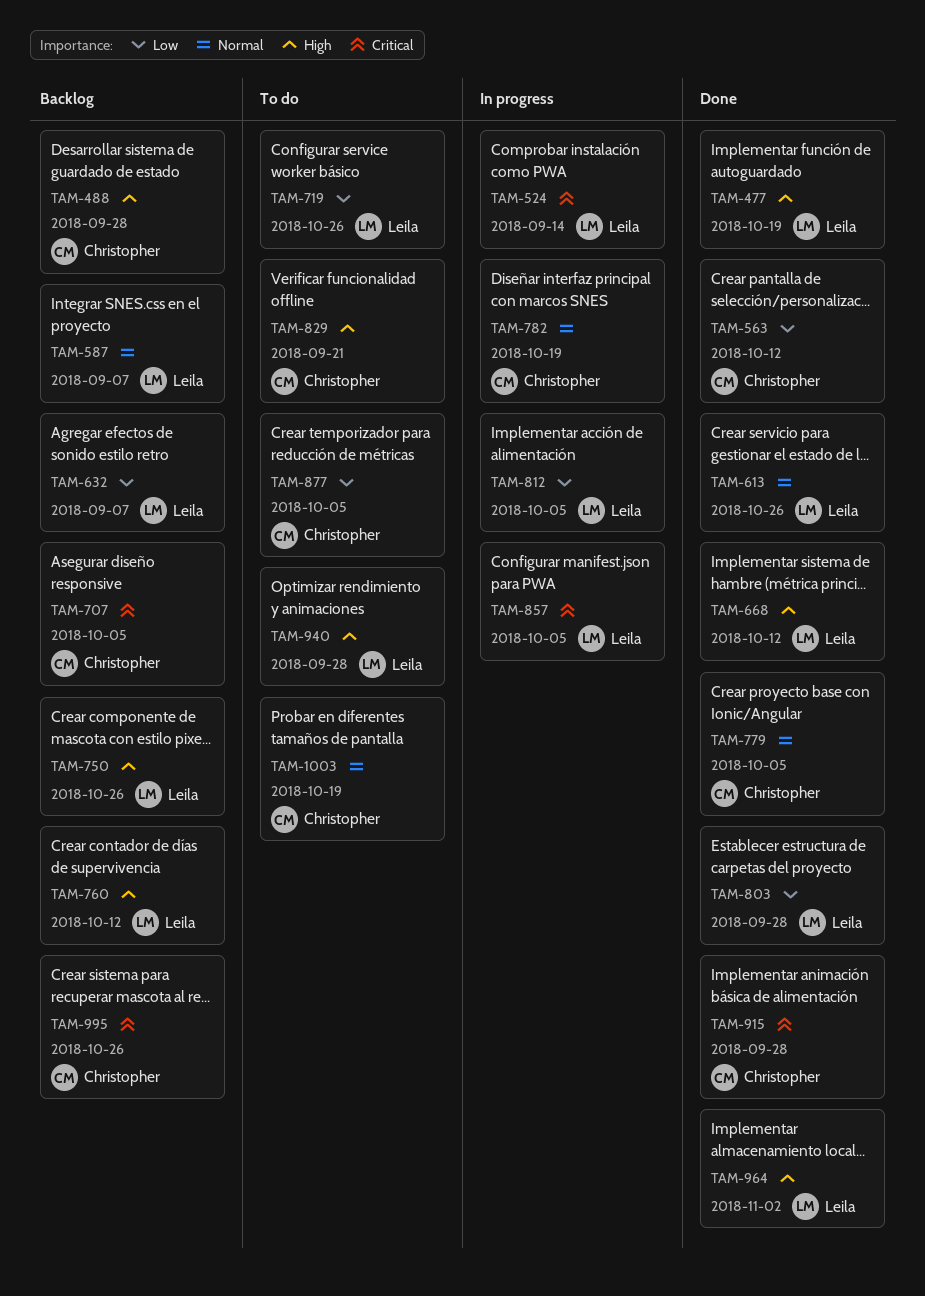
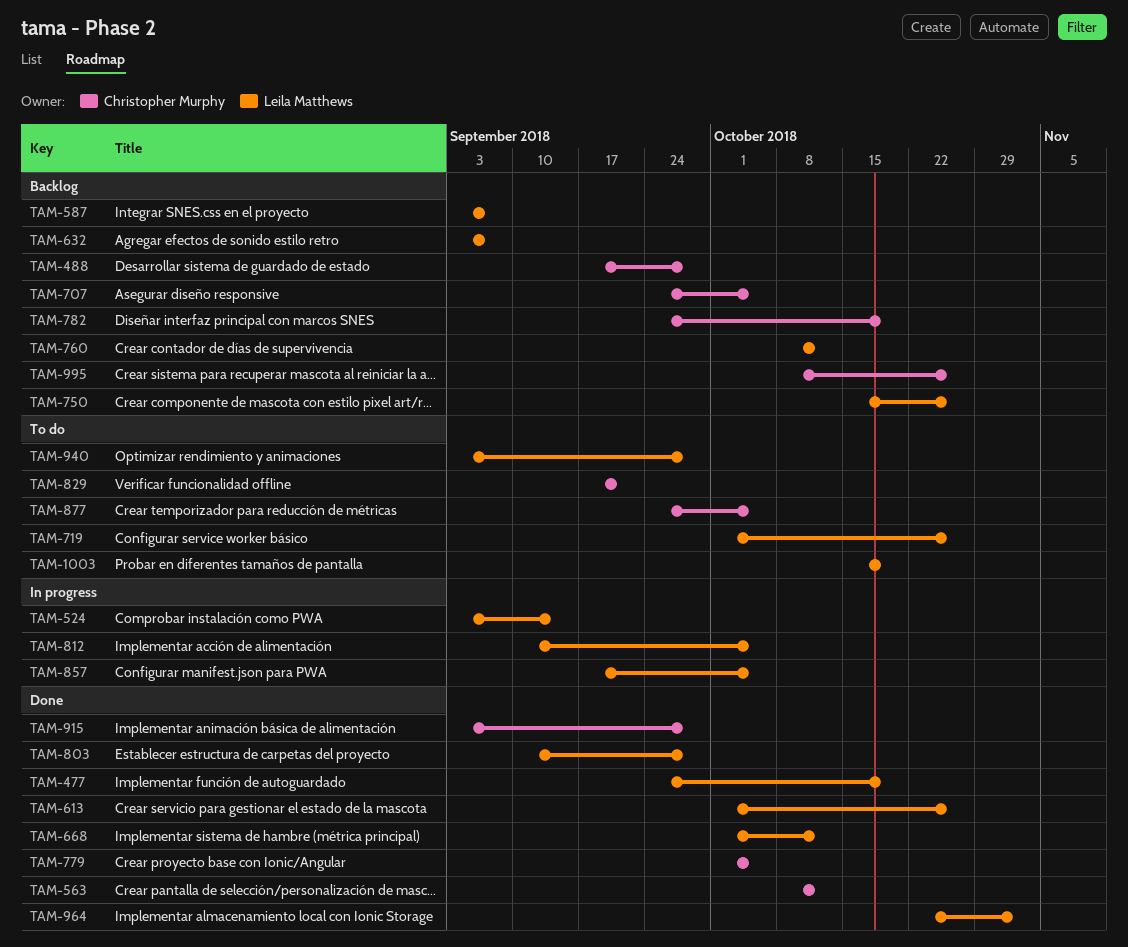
TAM-782, status: In progress -> Backlog
TAM-1003, owner: Christopher Murphy -> Leila Matthews

